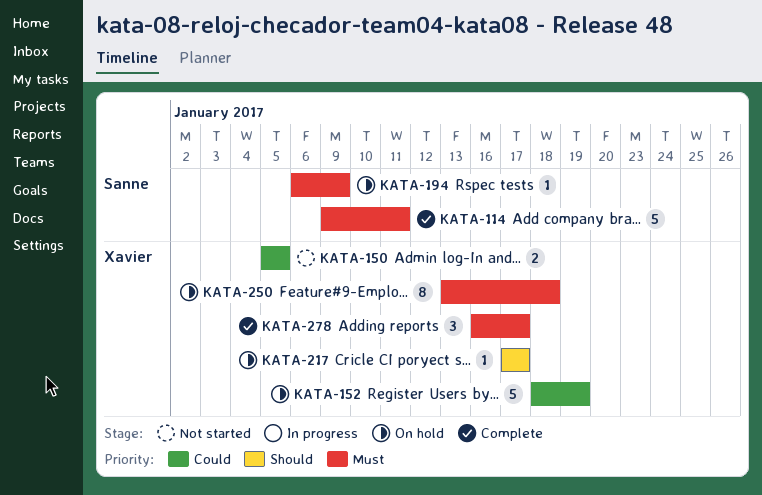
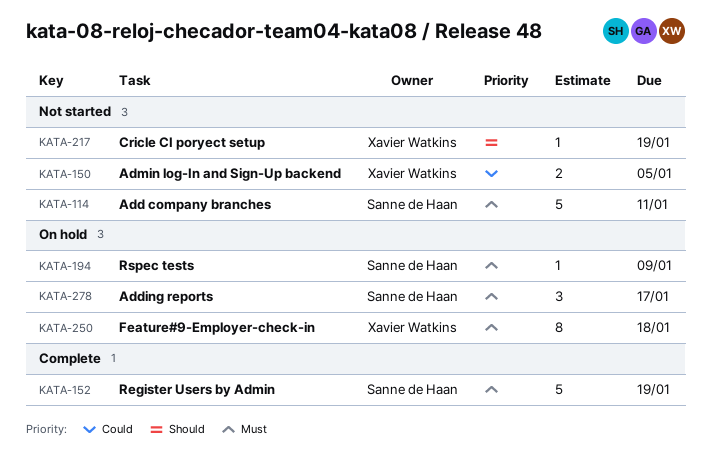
KATA-114, status: Complete -> Not started
KATA-152, status: On hold -> Complete
KATA-152, owner: Xavier Watkins -> Sanne de Haan
KATA-152, priority: Could -> Must
KATA-217, status: On hold -> Not started
KATA-217, due: Jan 17 -> Jan 19
KATA-278, status: Complete -> On hold
KATA-278, owner: Xavier Watkins -> Sanne de Haan

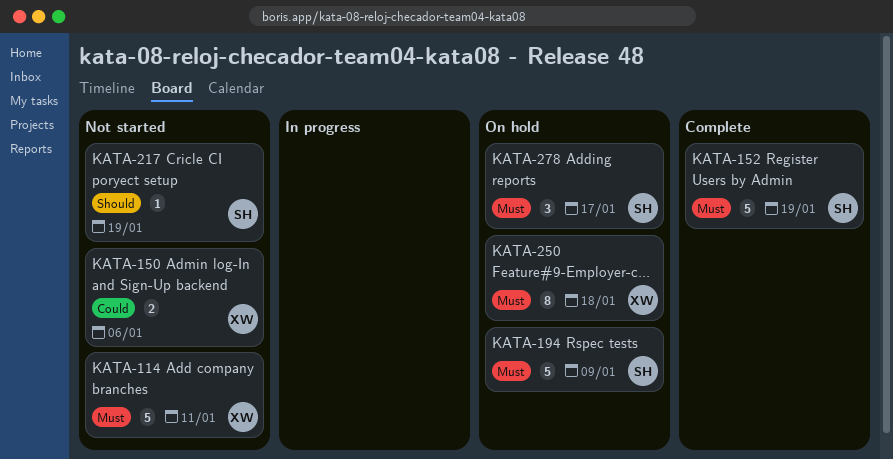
KATA-114, owner: Sanne de Haan -> Xavier Watkins
KATA-150, due: Jan 5 -> Jan 6
KATA-194, estimate: 1 -> 5
KATA-217, owner: Xavier Watkins -> Sanne de Haan

